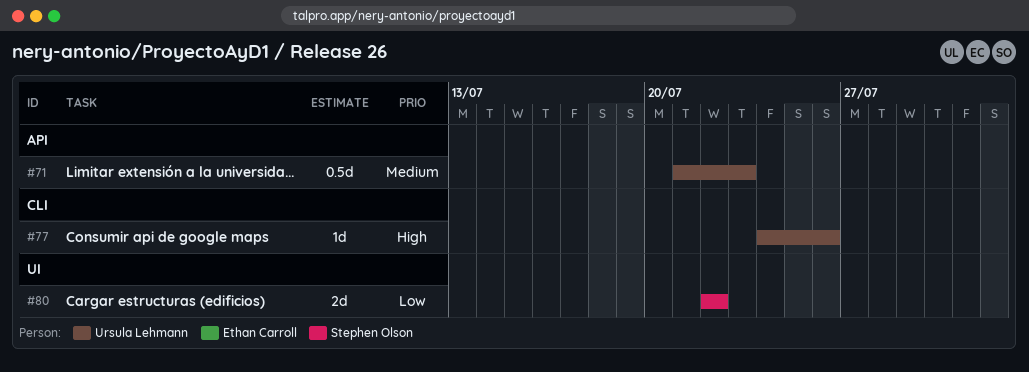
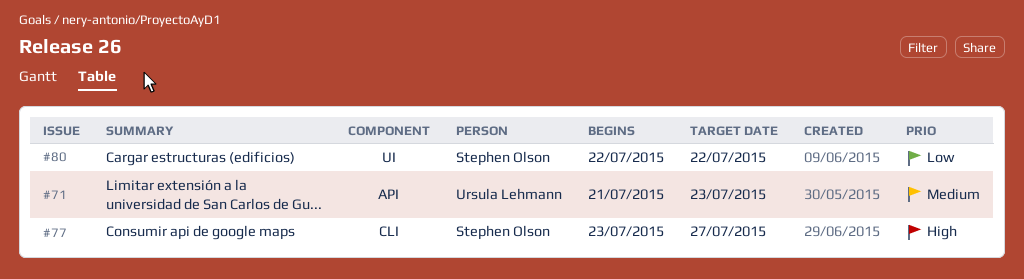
#77, owner: Ursula Lehmann -> Stephen Olson
#77, start: Jul 24 -> Jul 23
#77, due: Jul 26 -> Jul 27

